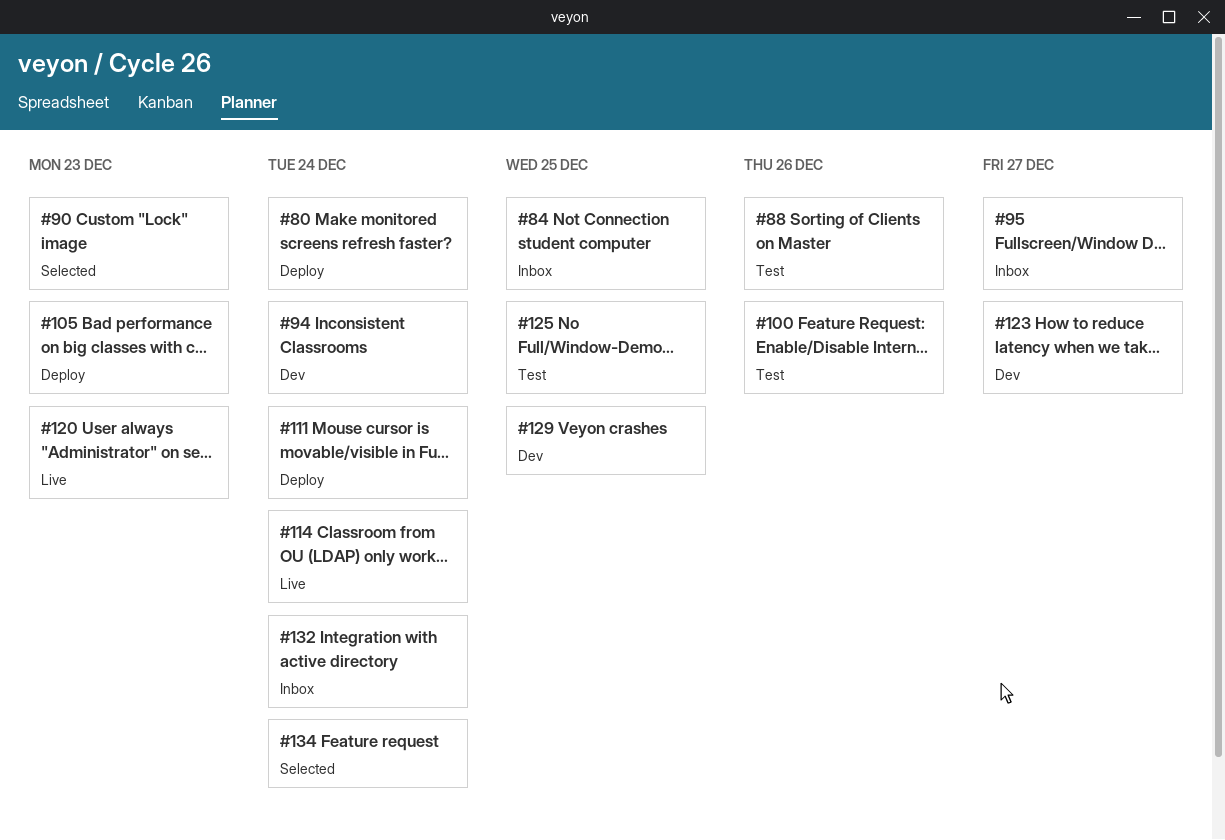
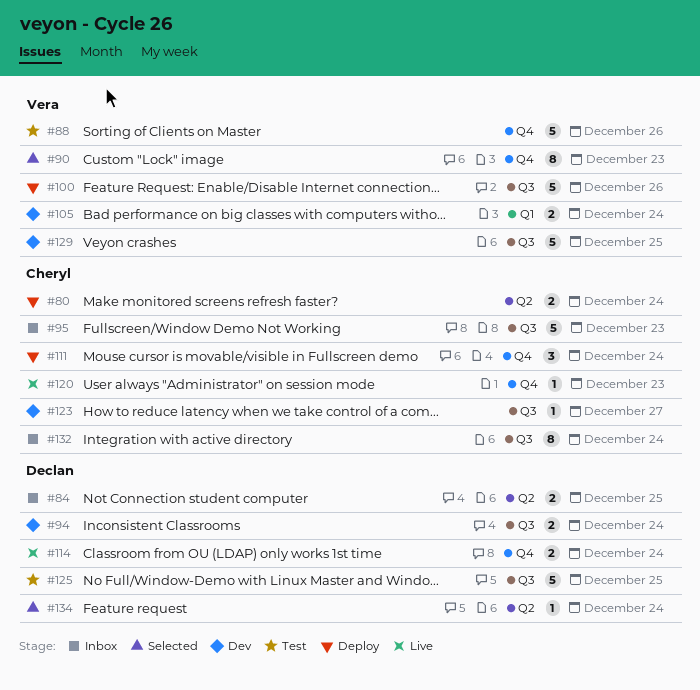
#95, due: Dec 27 -> Dec 23
#100, status: Test -> Deploy
#105, status: Deploy -> Dev
#105, due: Dec 23 -> Dec 24

